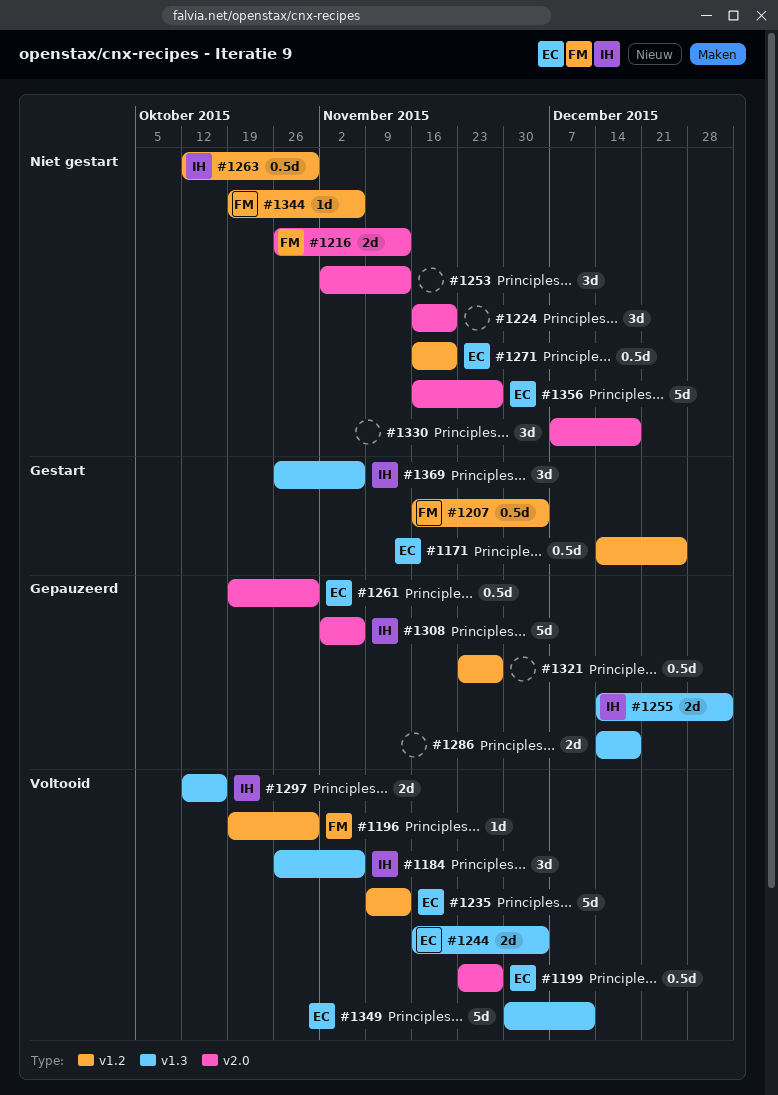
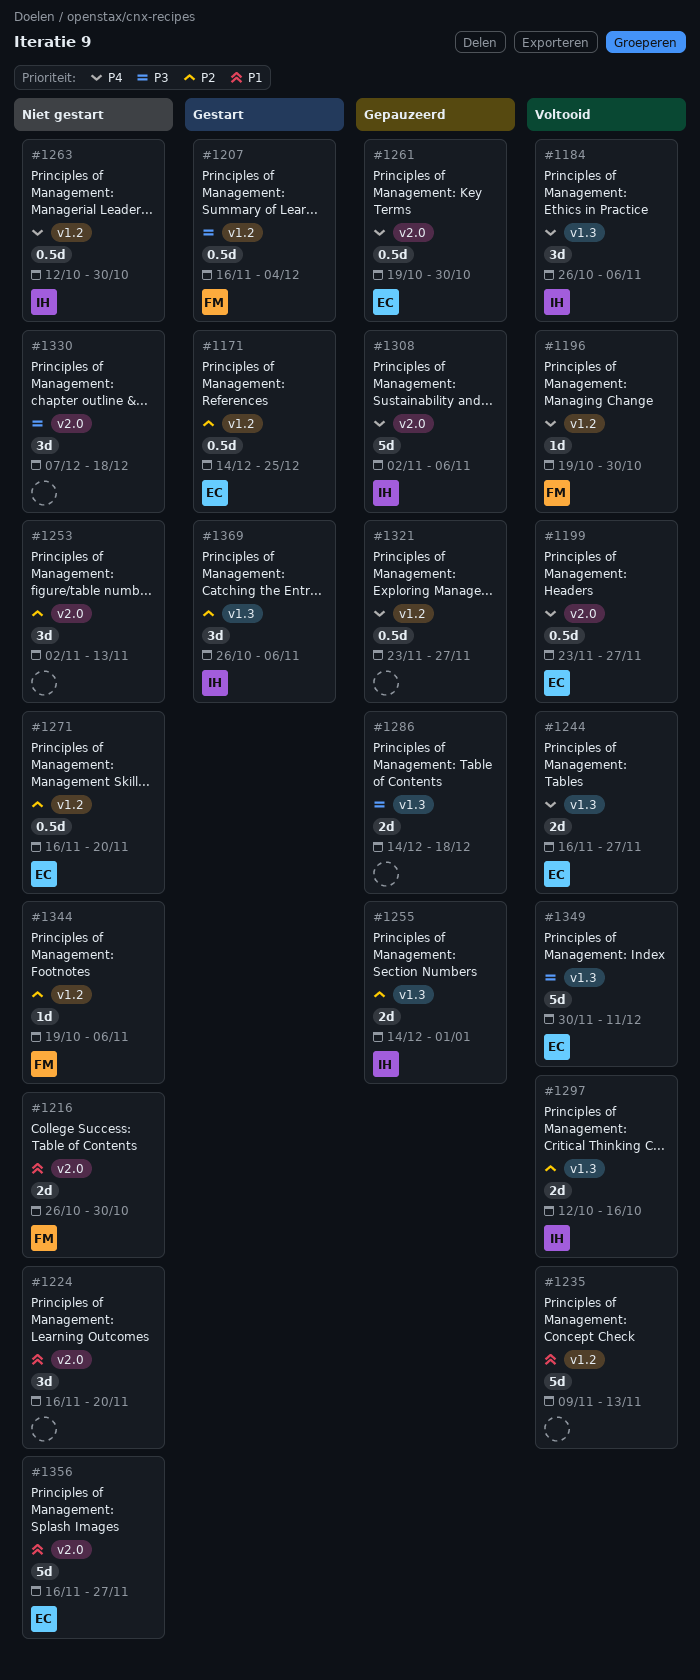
#1216, due: Nov 13 -> Oct 30
#1235, owner: EC -> none
#1244, due: Dec 4 -> Nov 27

